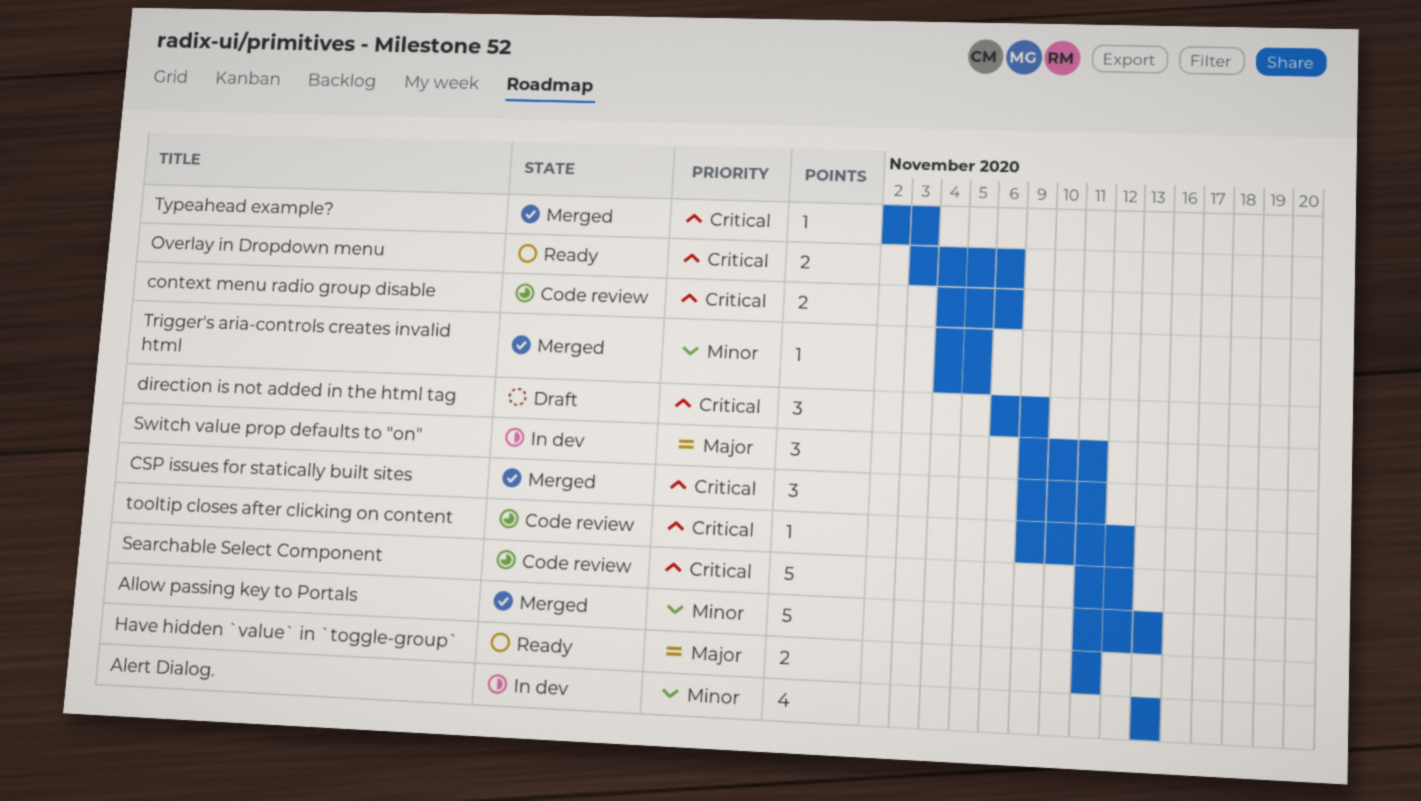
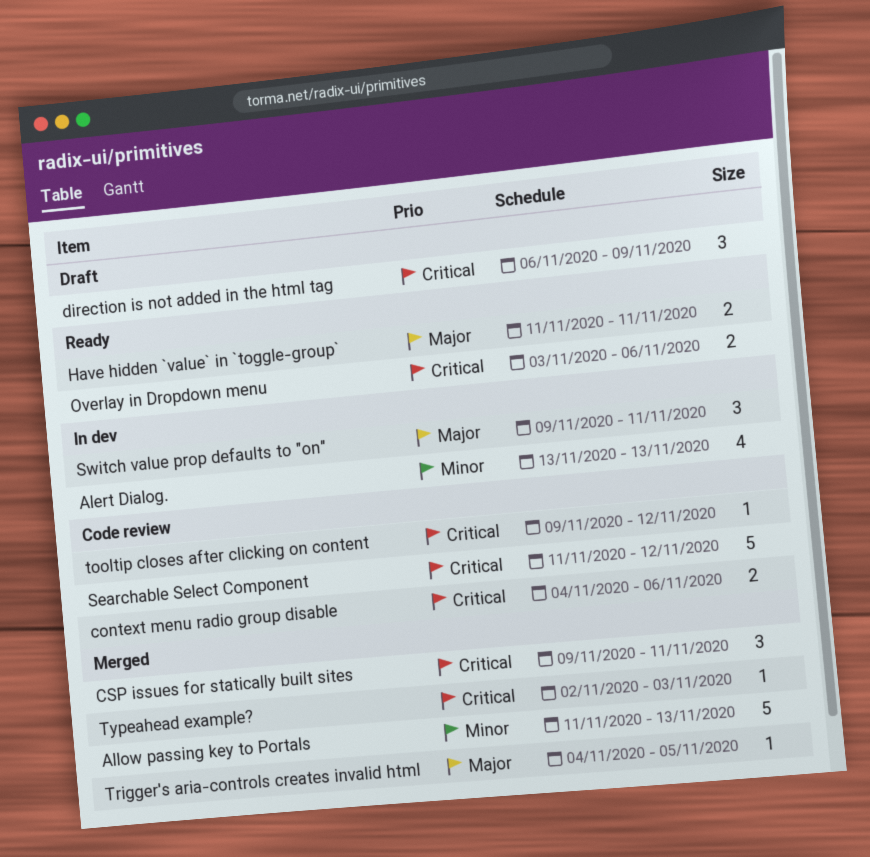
Trigger's aria-controls creates invalid html, priority: Minor -> Major

